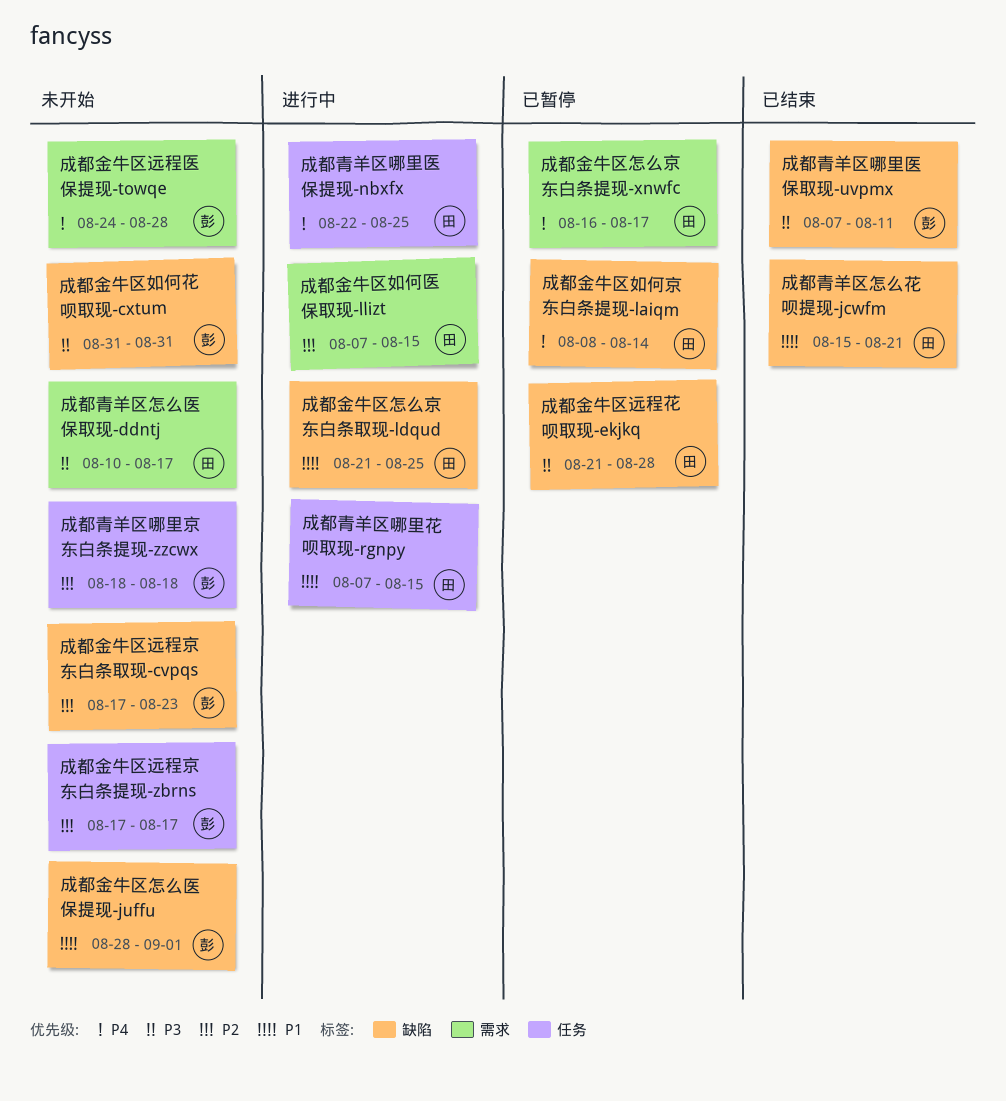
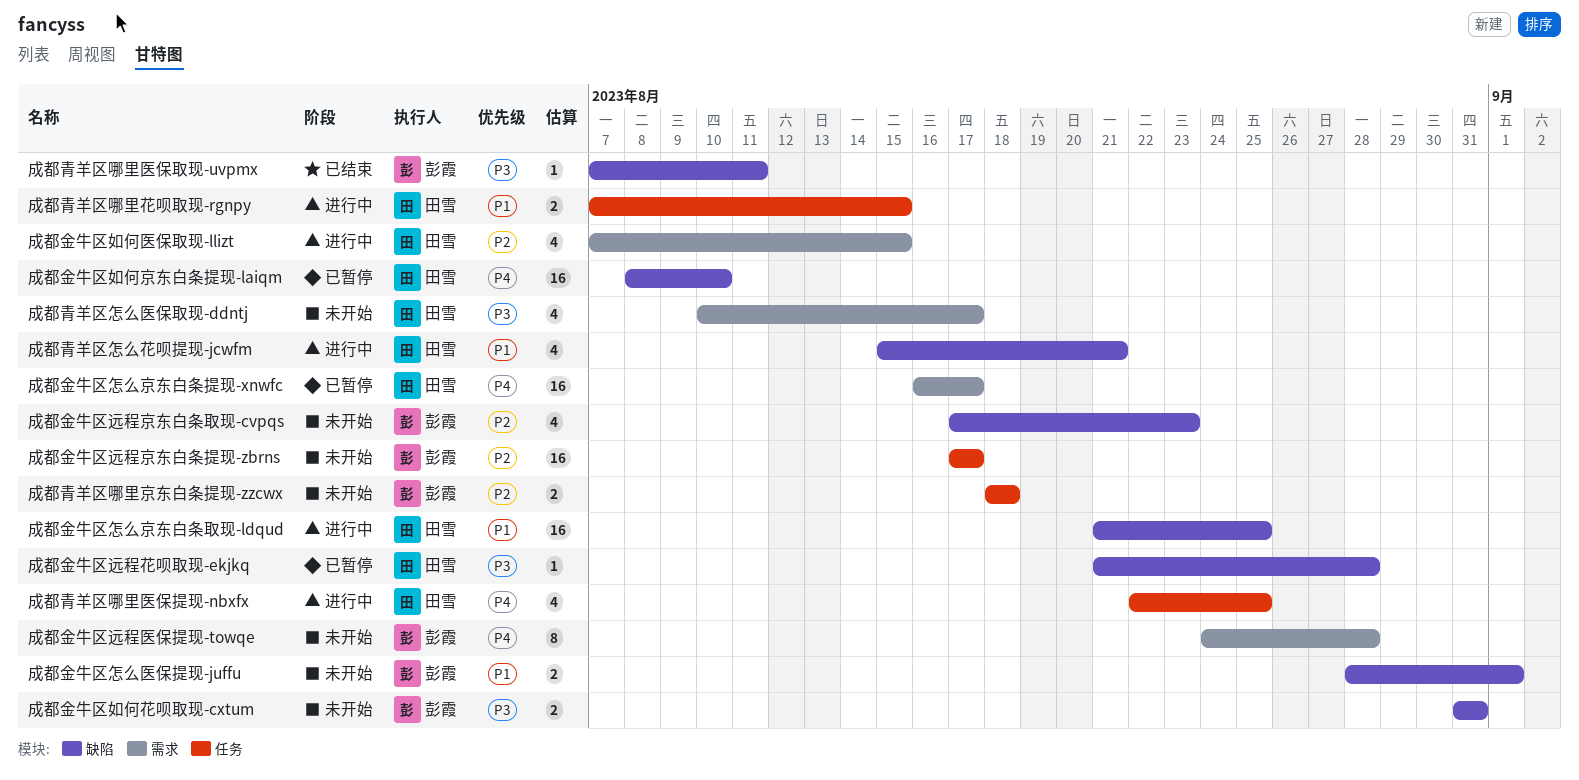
成都金牛区如何京东白条提现-laiqm, due: Aug 14 -> Aug 10
成都青羊区怎么花呗提现-jcwfm, status: 已结束 -> 进行中

